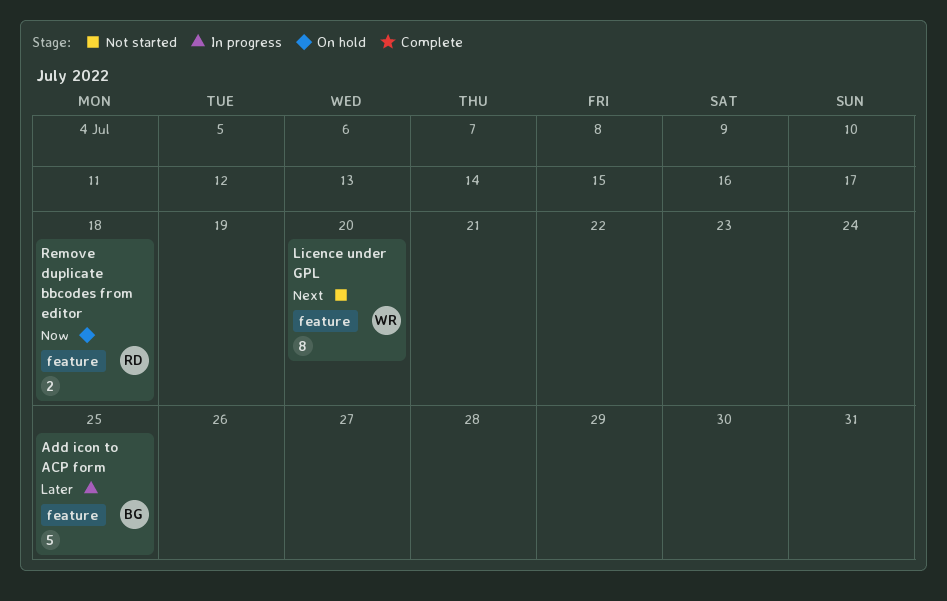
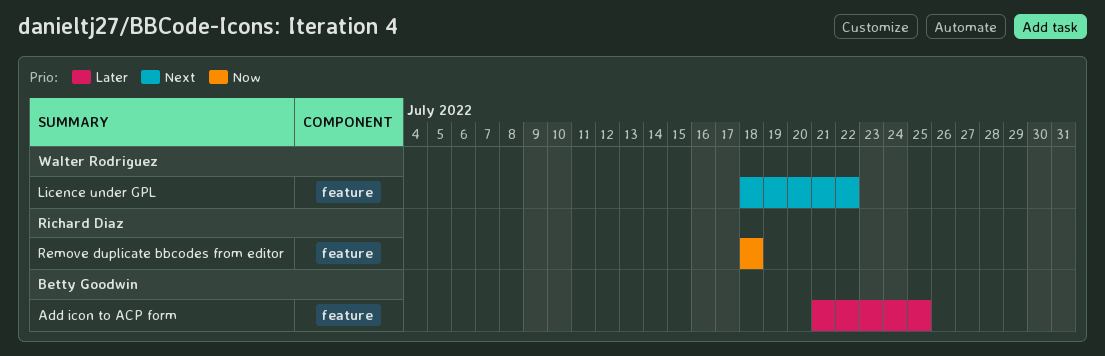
Licence under GPL, due: Jul 20 -> Jul 22

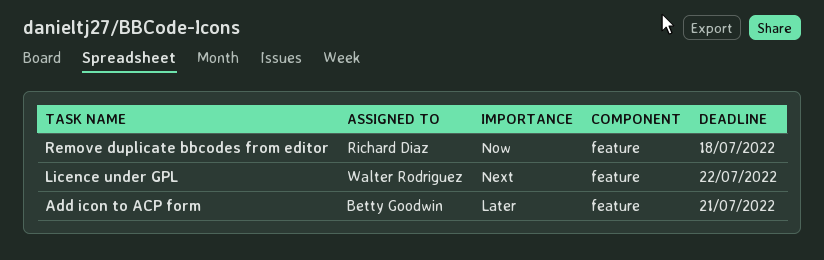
Add icon to ACP form, due: Jul 25 -> Jul 21

